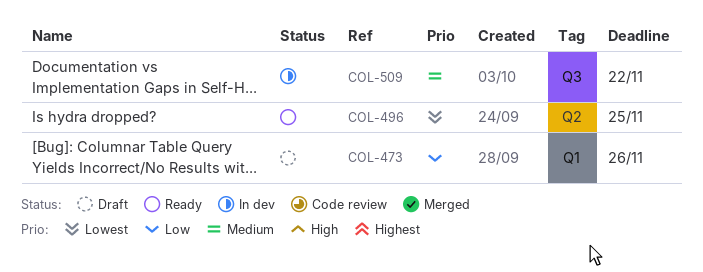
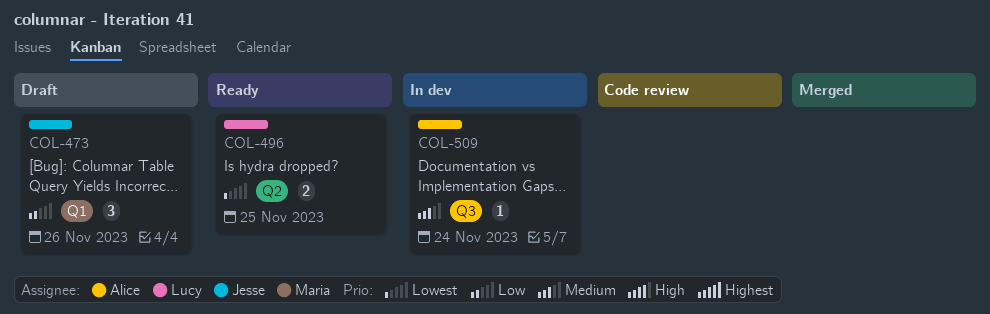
COL-509, due: Nov 22 -> Nov 24

